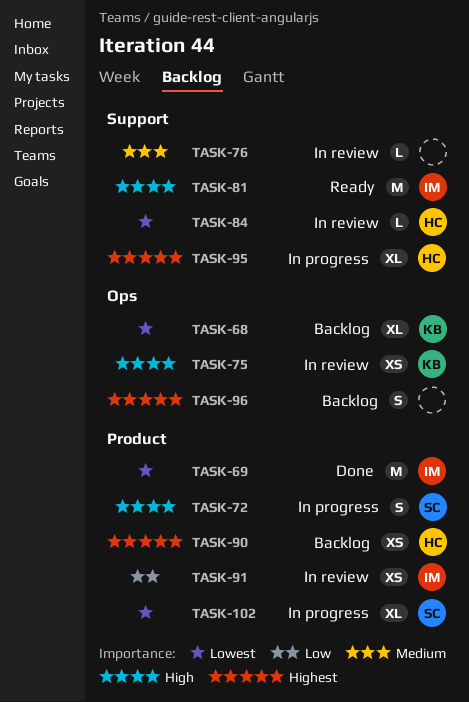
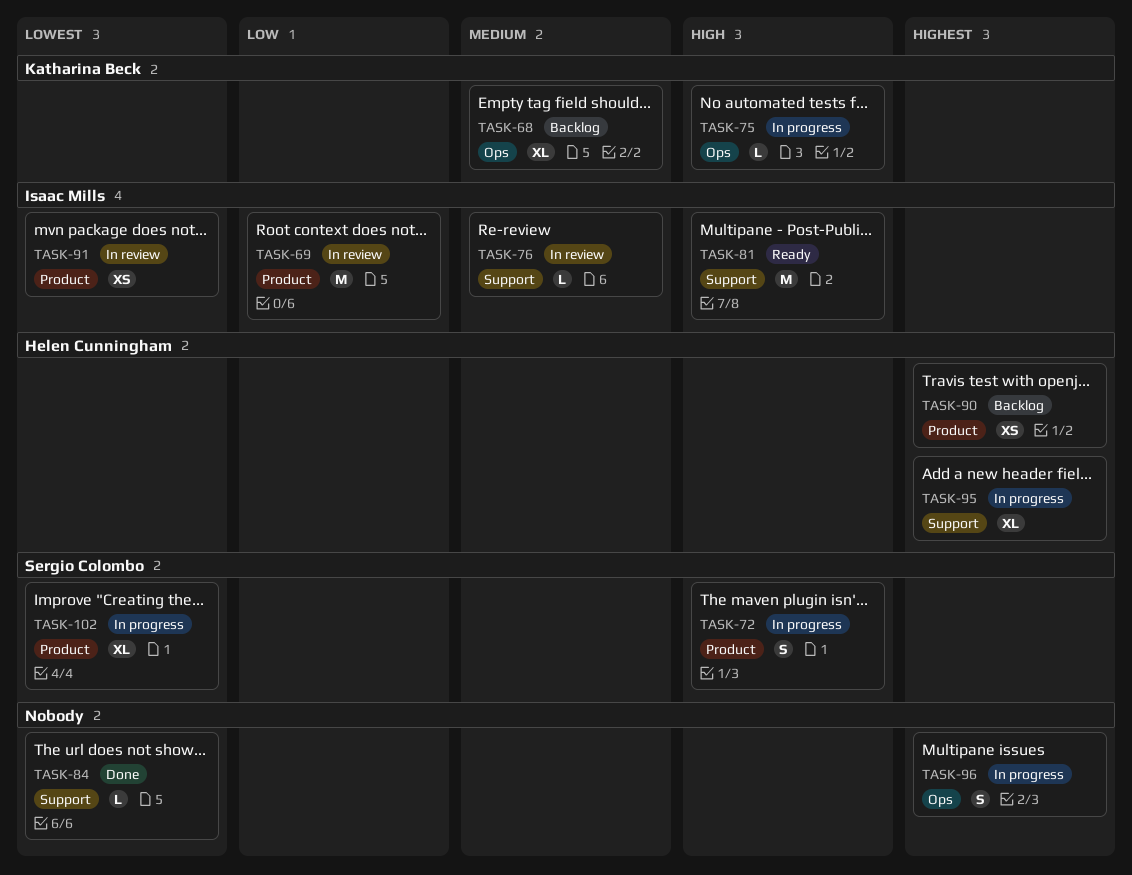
TASK-68, priority: Lowest -> Medium
TASK-69, status: Done -> In review
TASK-69, priority: Lowest -> Low
TASK-75, status: In review -> In progress
TASK-75, estimate: XS -> L
TASK-76, owner: none -> Isaac Mills
TASK-84, status: In review -> Done
TASK-84, owner: Helen Cunningham -> none
TASK-91, priority: Low -> Lowest
TASK-96, status: Backlog -> In progress

